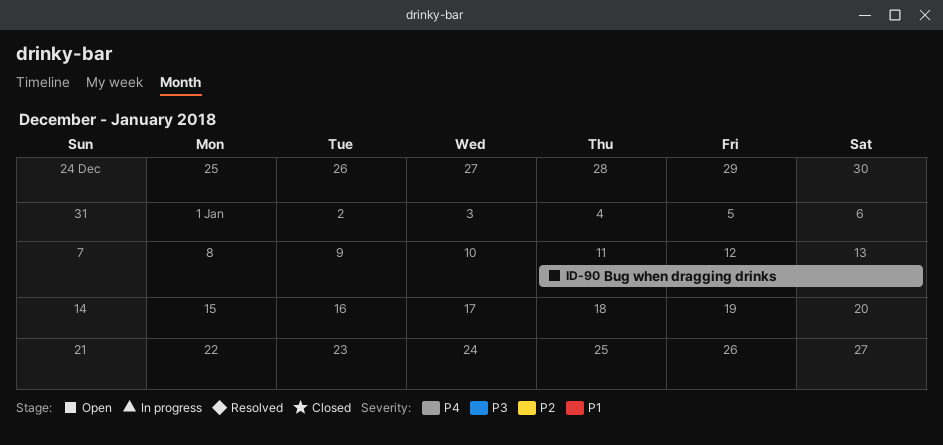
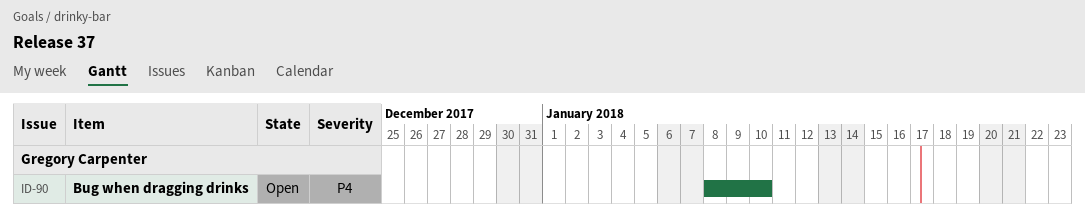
ID-90, start: Jan 11 -> Jan 8
ID-90, due: Jan 13 -> Jan 10

